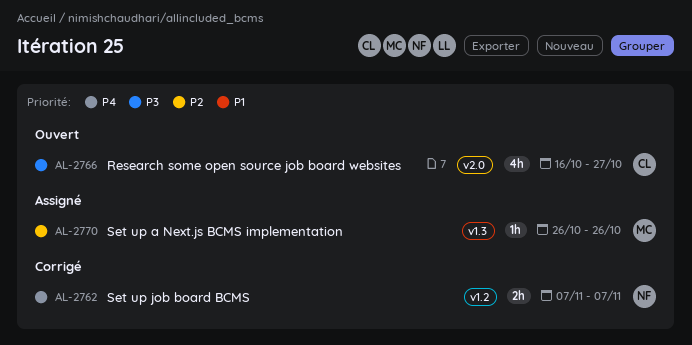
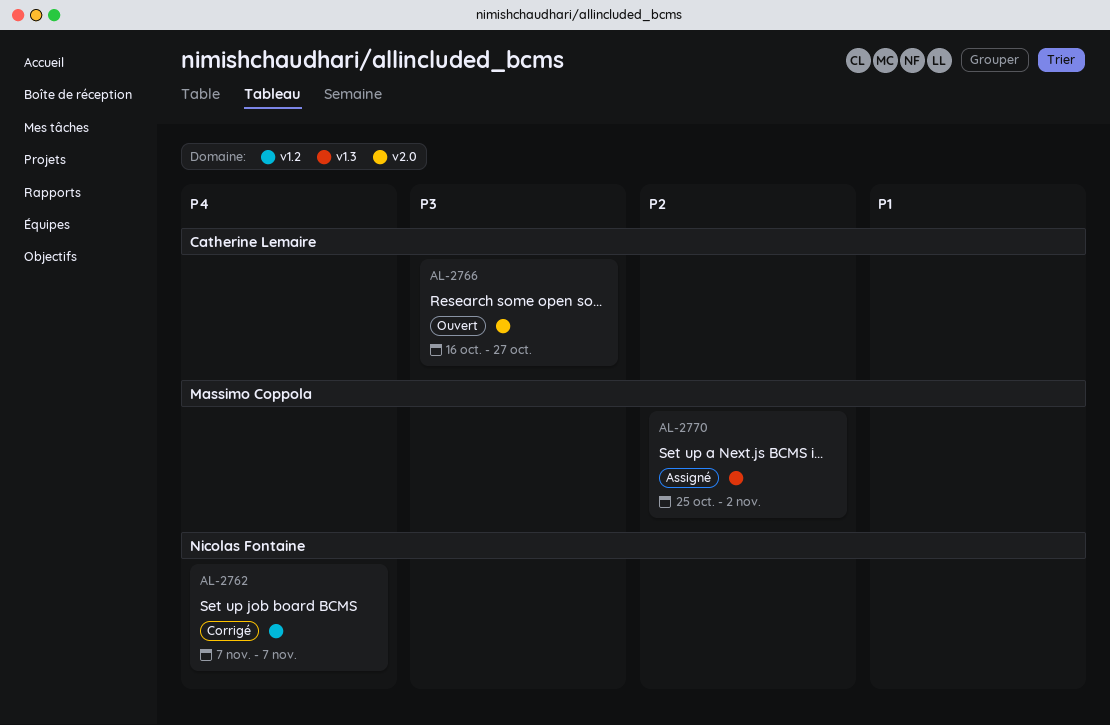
AL-2770, start: Oct 26 -> Oct 25
AL-2770, due: Oct 26 -> Nov 2

